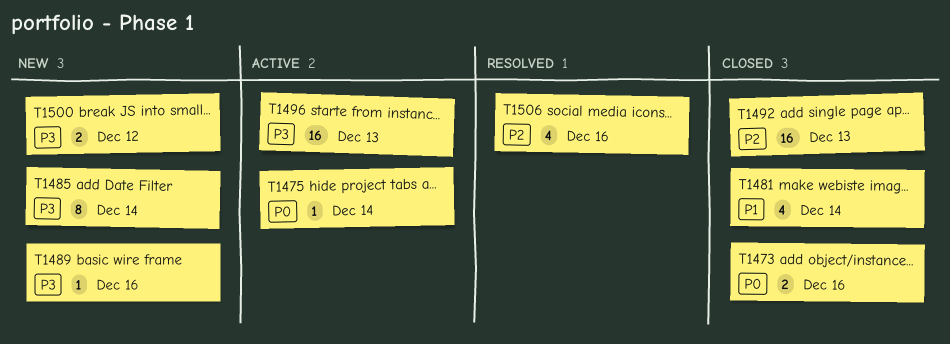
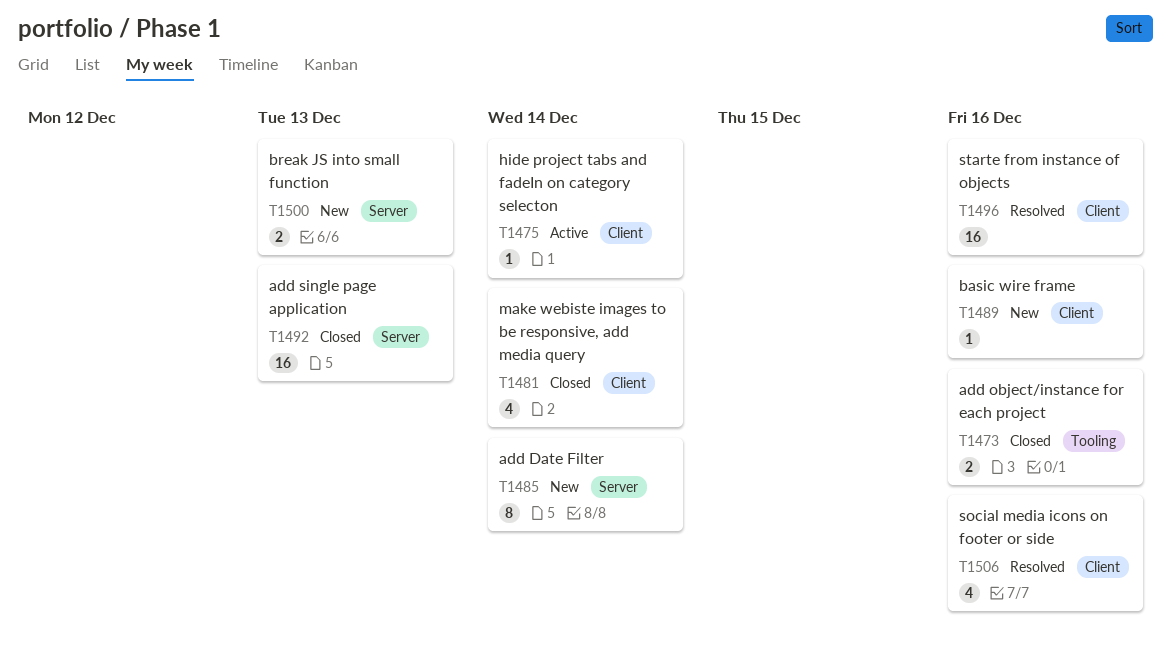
T1496, status: Active -> Resolved
T1496, due: Dec 13 -> Dec 16
T1500, due: Dec 12 -> Dec 13

